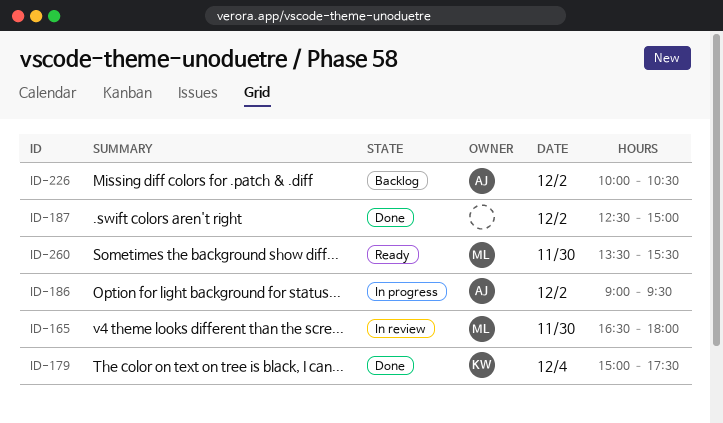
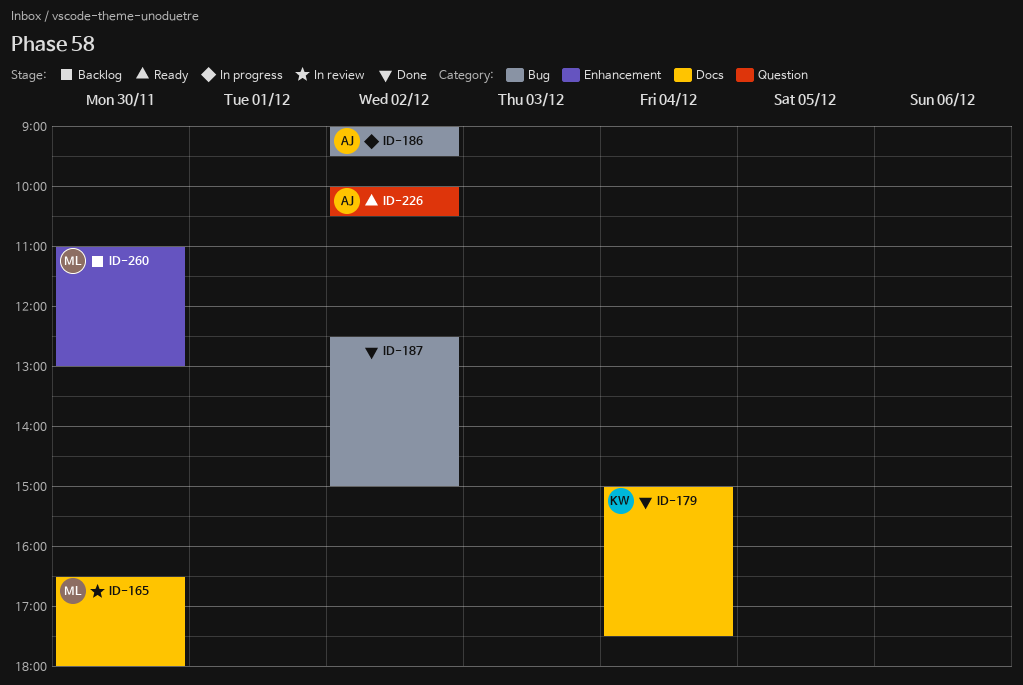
ID-226, status: Backlog -> Ready
ID-260, status: Ready -> Backlog
ID-260, begins: 13:30 -> 11:00
ID-260, ends: 15:30 -> 13:00

